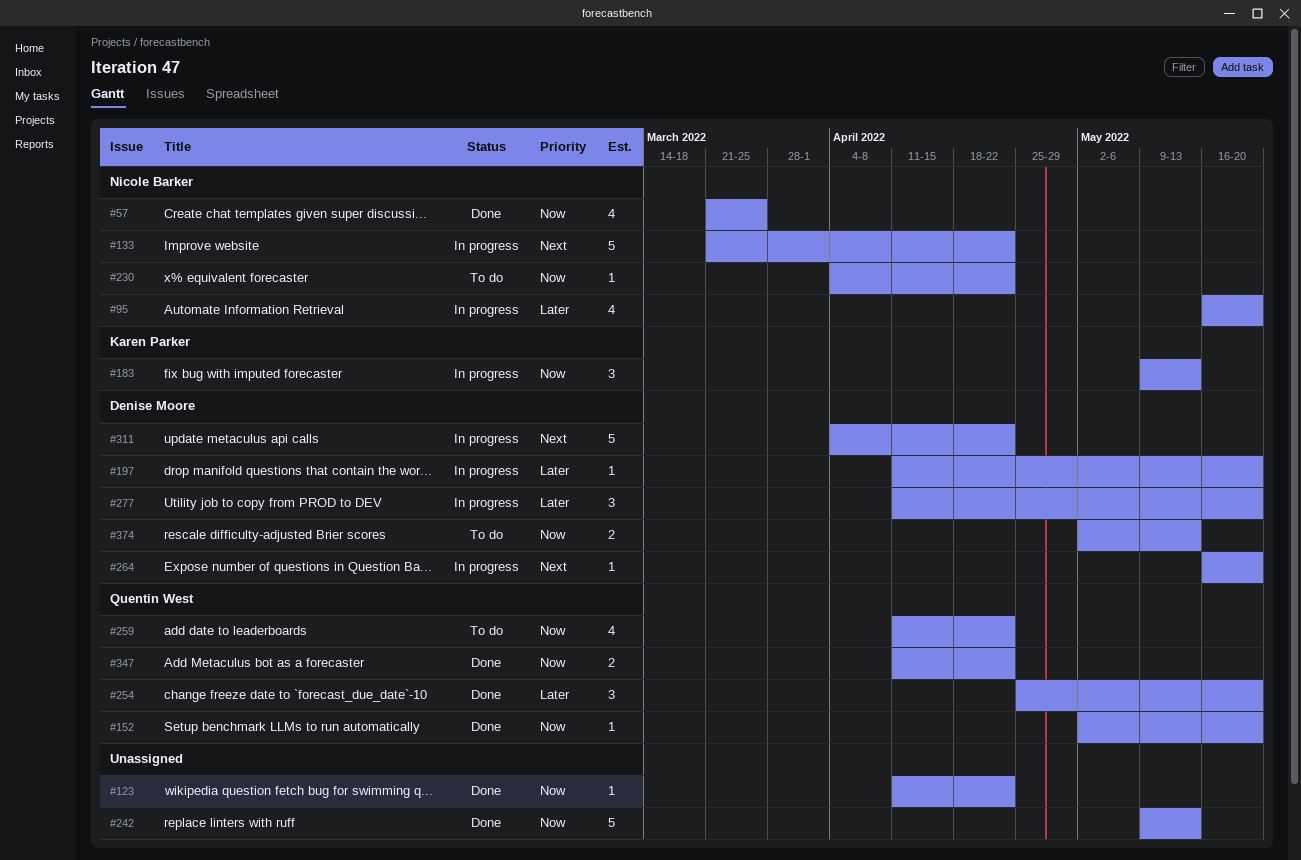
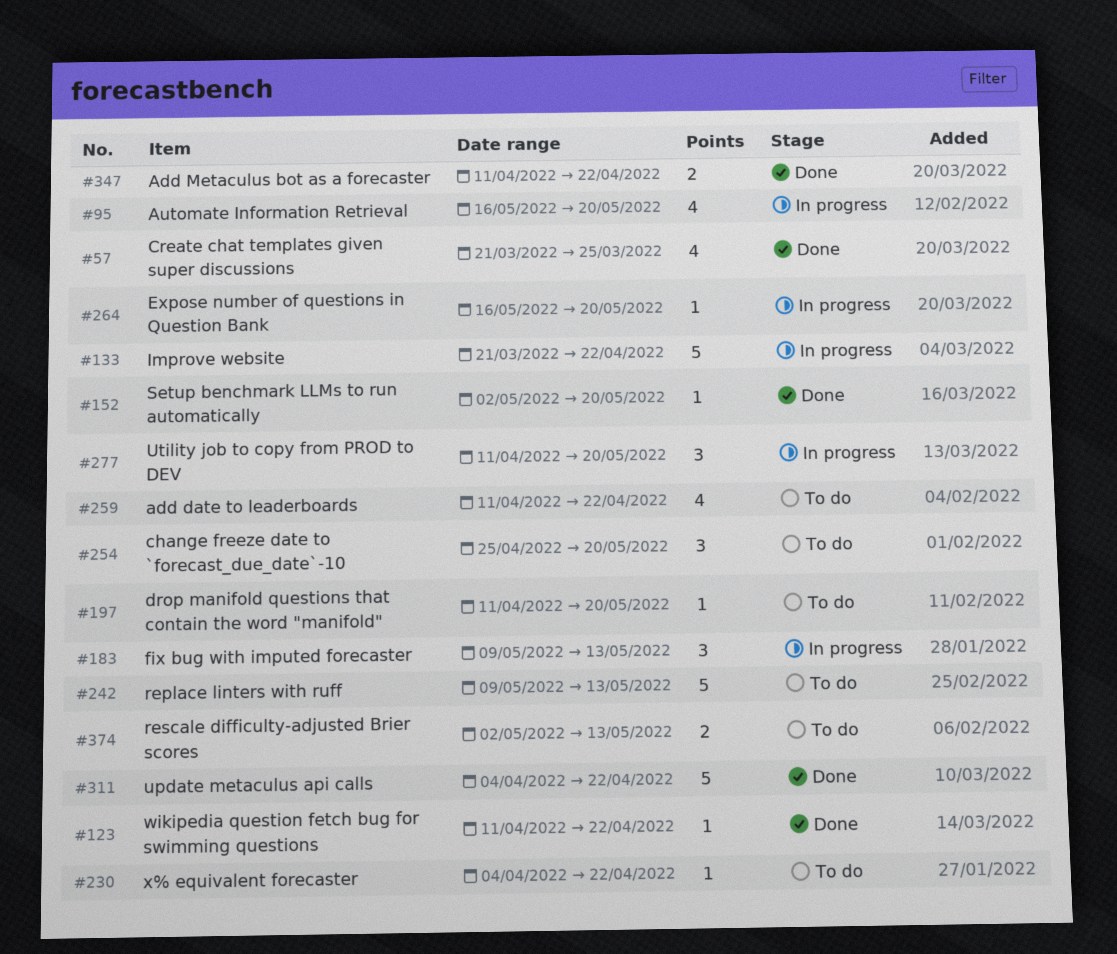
#197, status: In progress -> To do
#242, status: Done -> To do
#254, status: Done -> To do
#311, status: In progress -> Done

